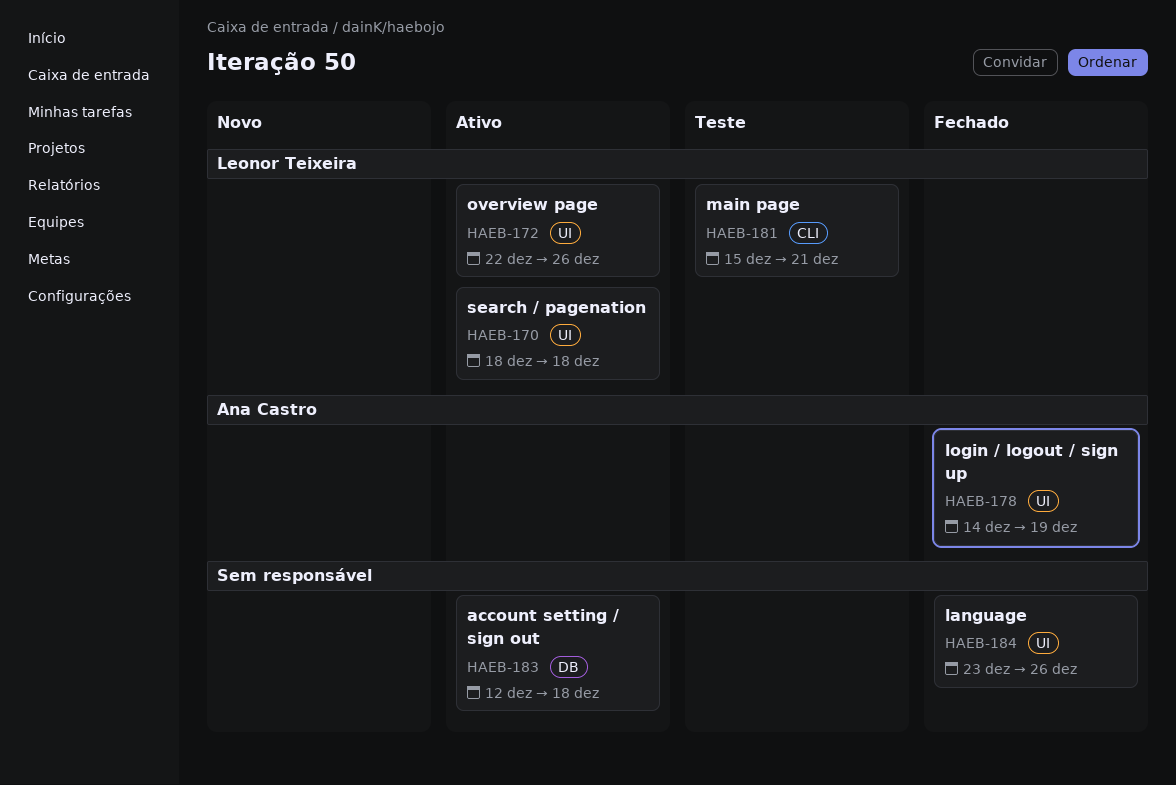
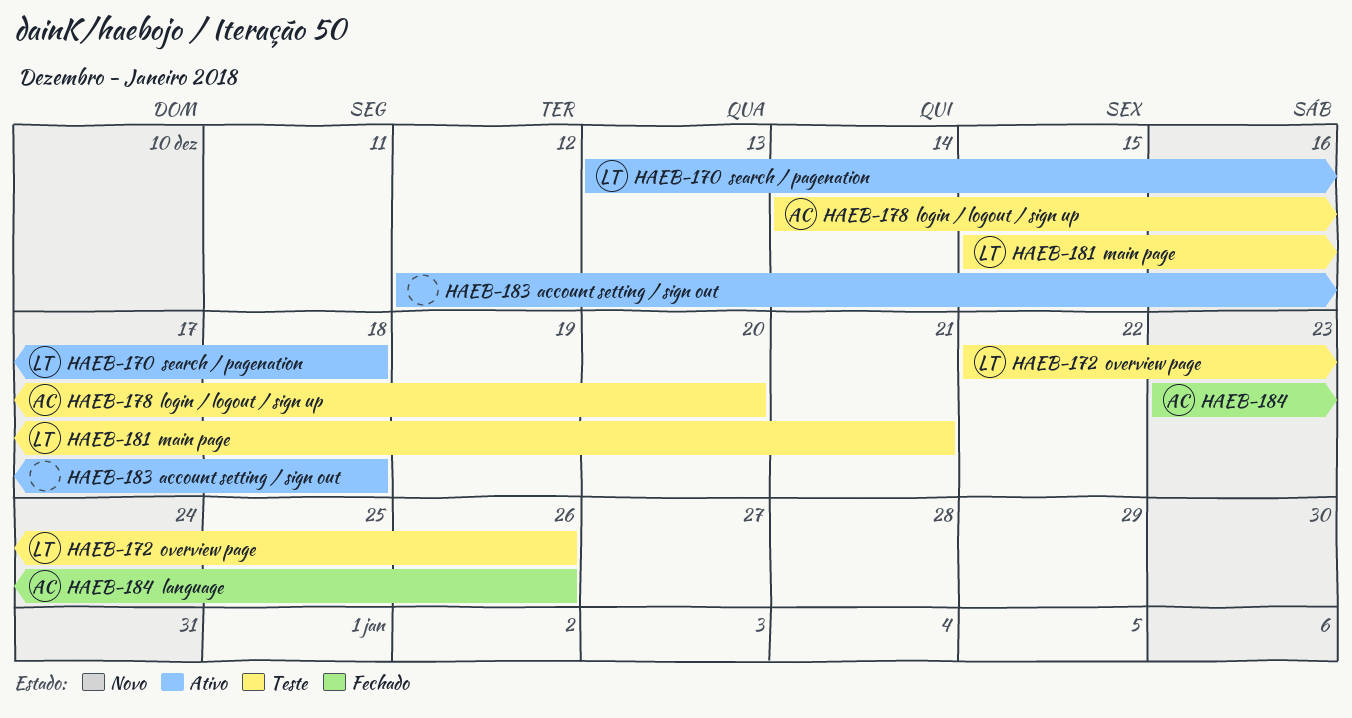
HAEB-170, start: Dec 18 -> Dec 13
HAEB-172, status: Ativo -> Teste
HAEB-178, status: Fechado -> Teste
HAEB-178, due: Dec 19 -> Dec 20
HAEB-184, owner: none -> Ana Castro

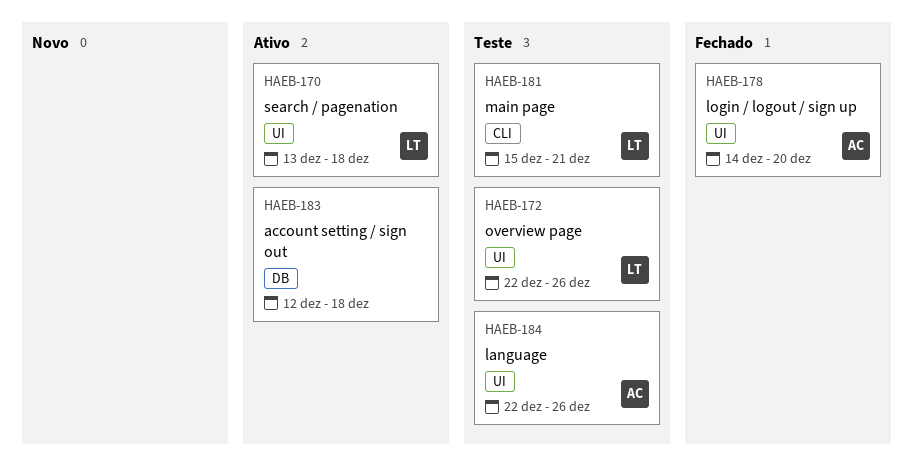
HAEB-178, status: Teste -> Fechado
HAEB-184, status: Fechado -> Teste
HAEB-184, start: Dec 23 -> Dec 22

